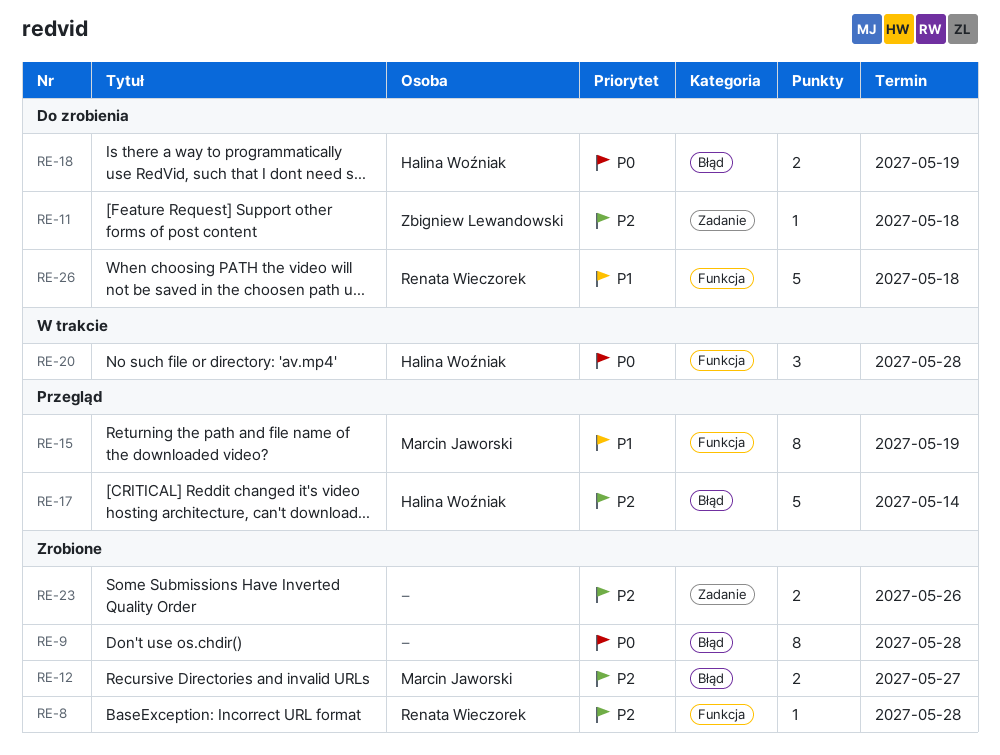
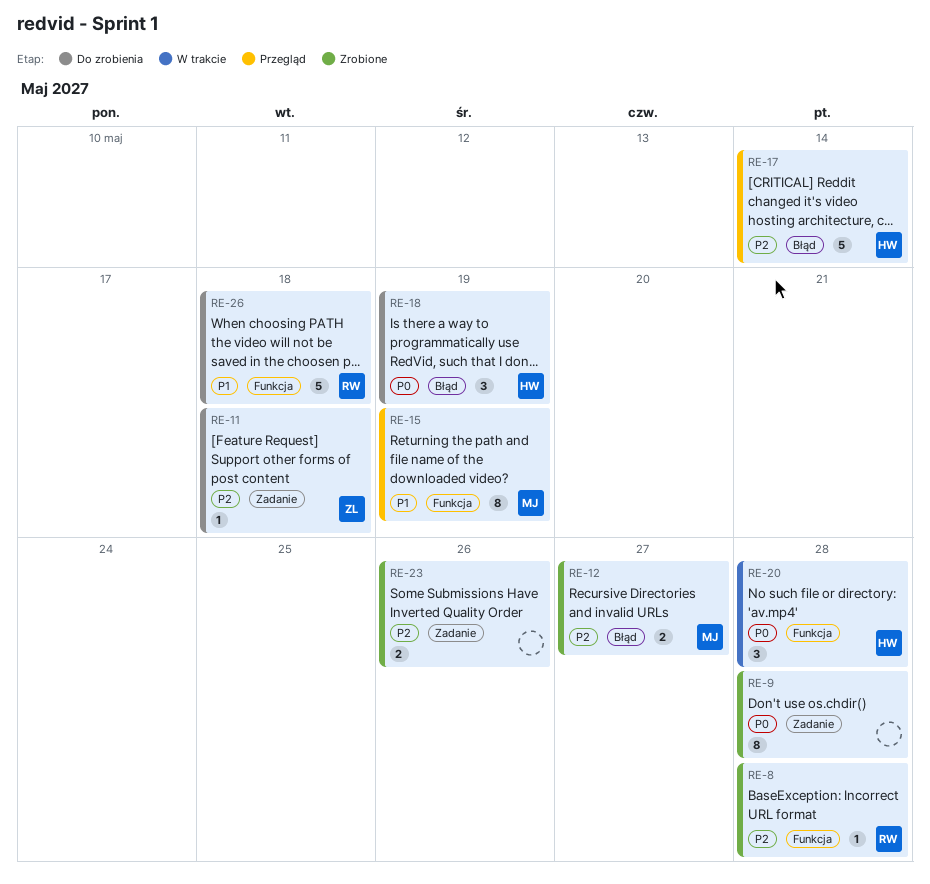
RE-9, label: Błąd -> Zadanie
RE-18, estimate: 2 -> 3

